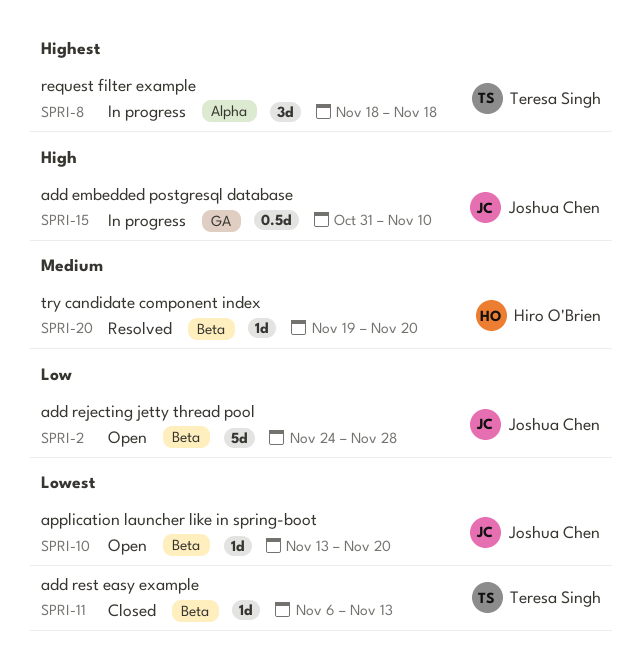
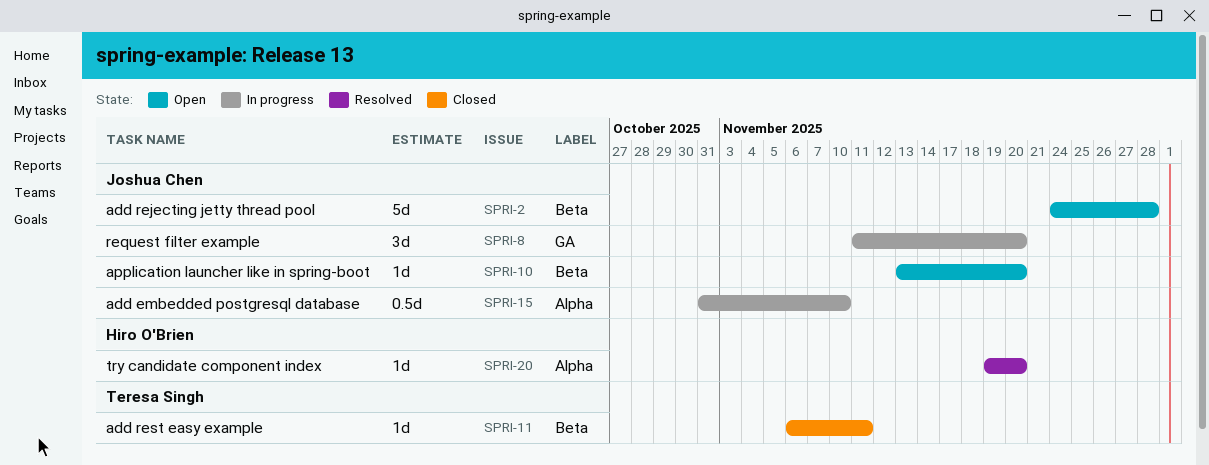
SPRI-8, owner: Teresa Singh -> Joshua Chen
SPRI-8, label: Alpha -> GA
SPRI-8, start: Nov 18 -> Nov 11
SPRI-8, due: Nov 18 -> Nov 20
SPRI-11, due: Nov 13 -> Nov 11
SPRI-15, label: GA -> Alpha
SPRI-20, label: Beta -> Alpha

